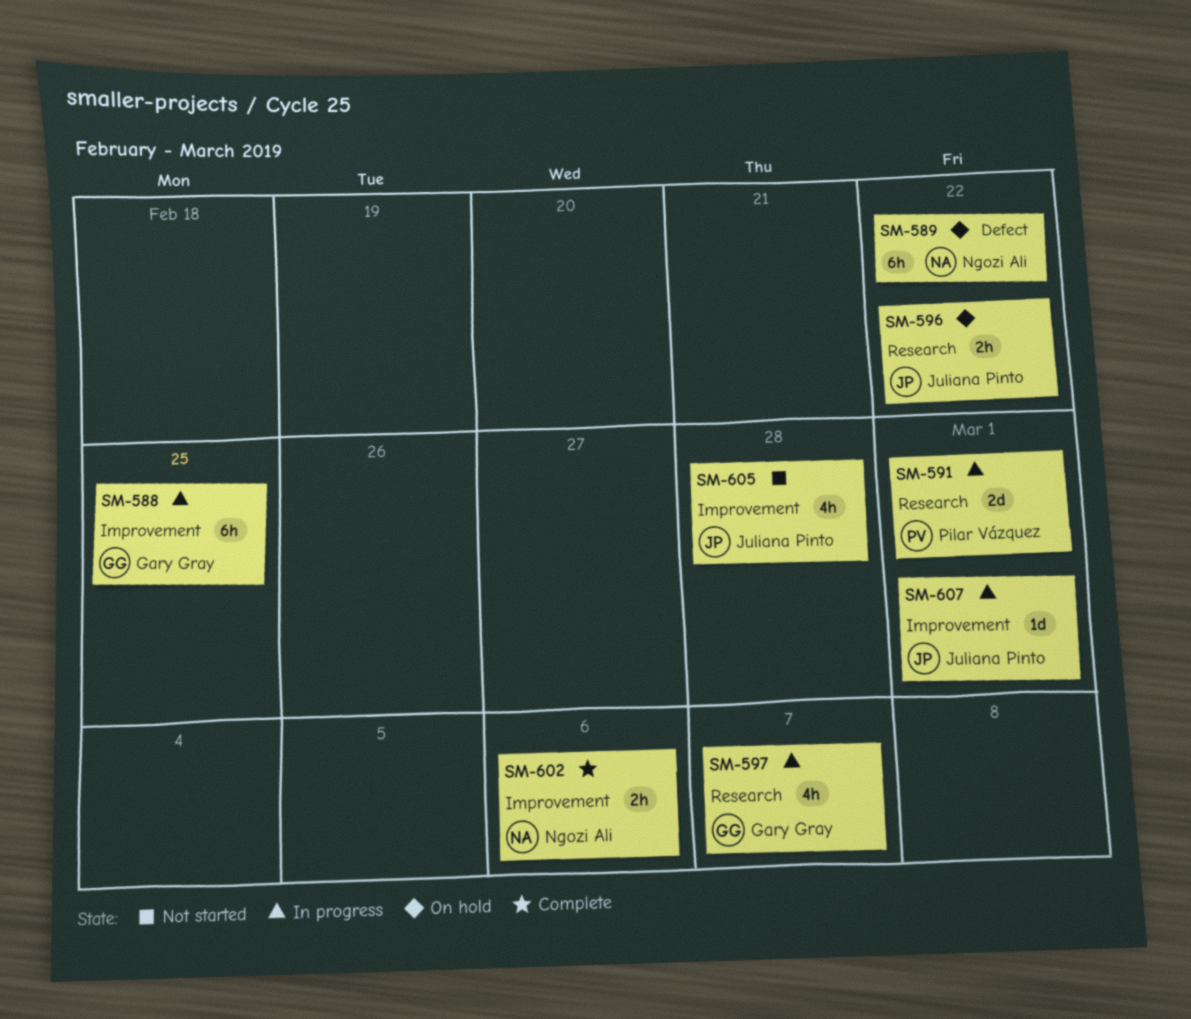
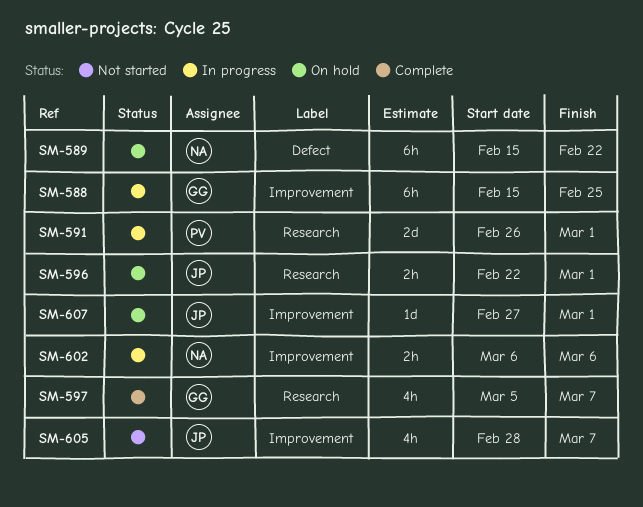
SM-596, due: Feb 22 -> Mar 1
SM-597, status: In progress -> Complete
SM-602, status: Complete -> In progress
SM-605, due: Feb 28 -> Mar 7
SM-607, status: In progress -> On hold

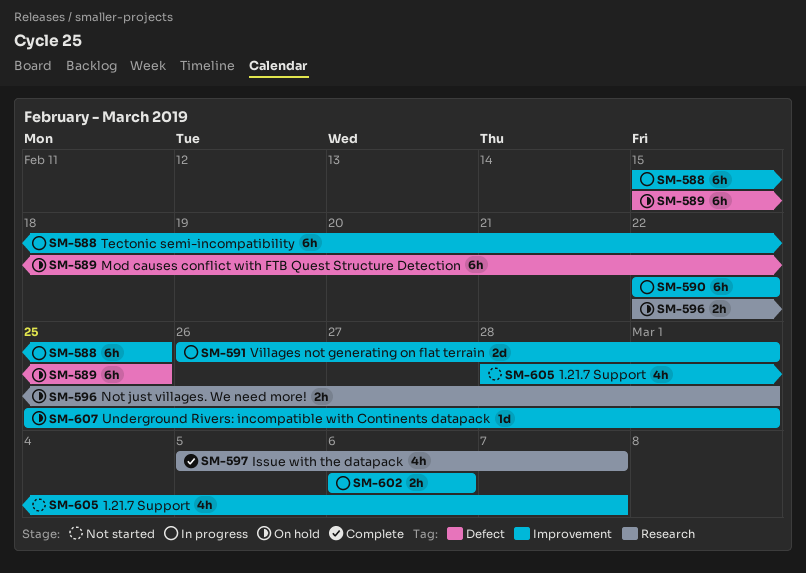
SM-589, due: Feb 22 -> Feb 25
SM-590: none -> present
SM-591, label: Research -> Improvement
SM-607, start: Feb 27 -> Feb 25

